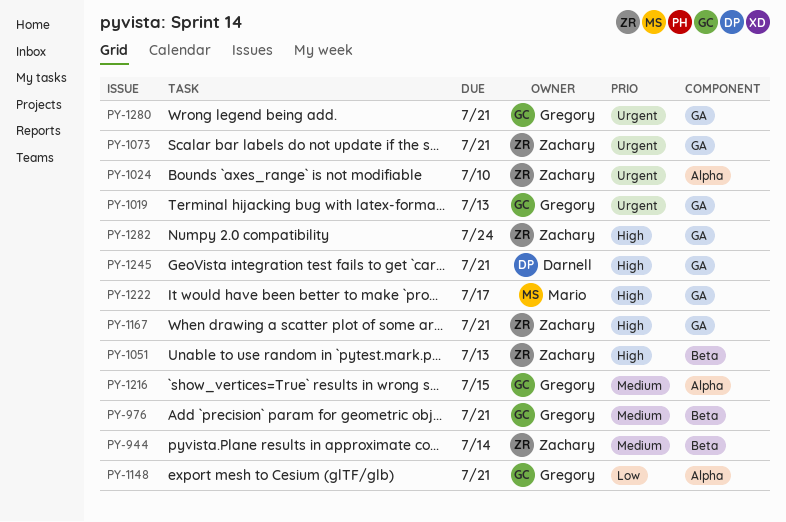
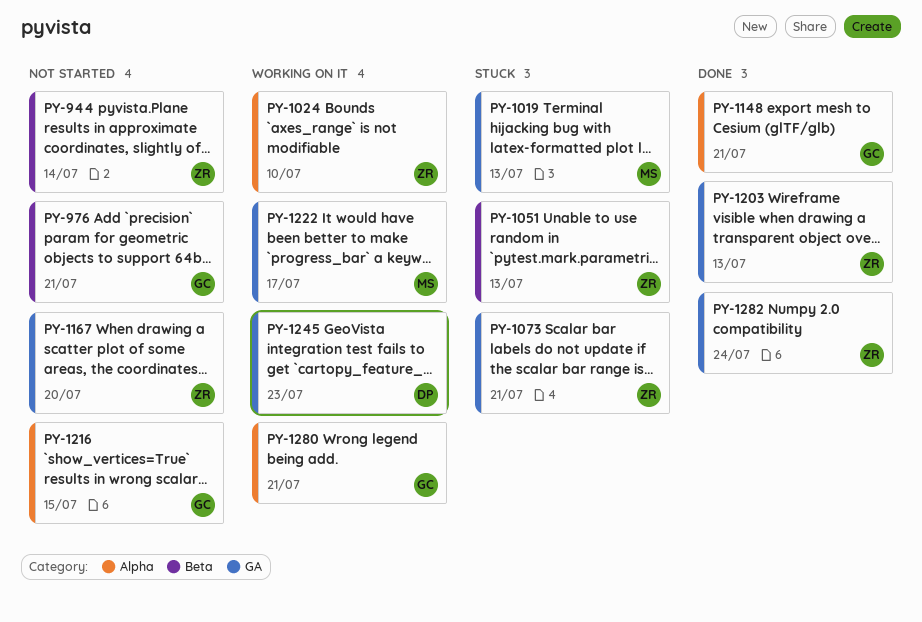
PY-1019, owner: Gregory -> Mario
PY-1167, due: Jul 21 -> Jul 20
PY-1203: none -> present
PY-1245, due: Jul 21 -> Jul 23
PY-1280, label: GA -> Alpha

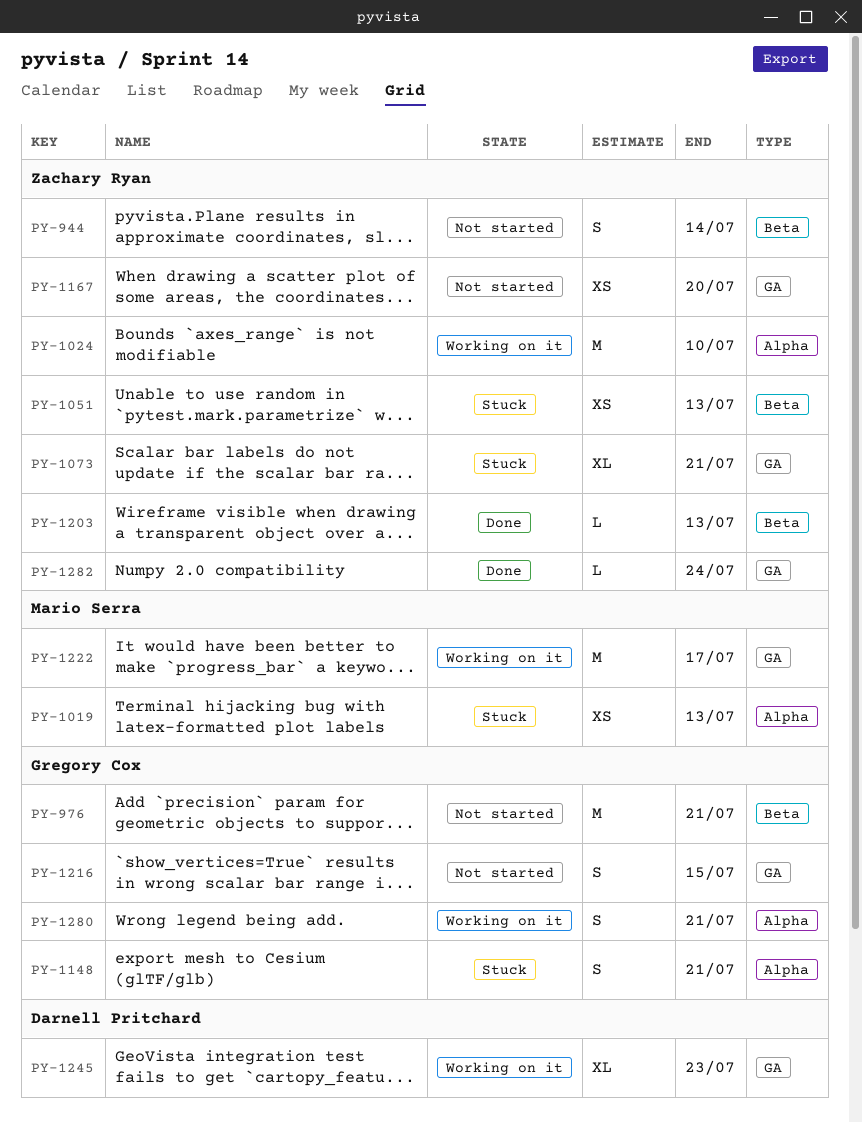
PY-1019, label: GA -> Alpha
PY-1148, status: Done -> Stuck
PY-1203, label: GA -> Beta
PY-1216, label: Alpha -> GA

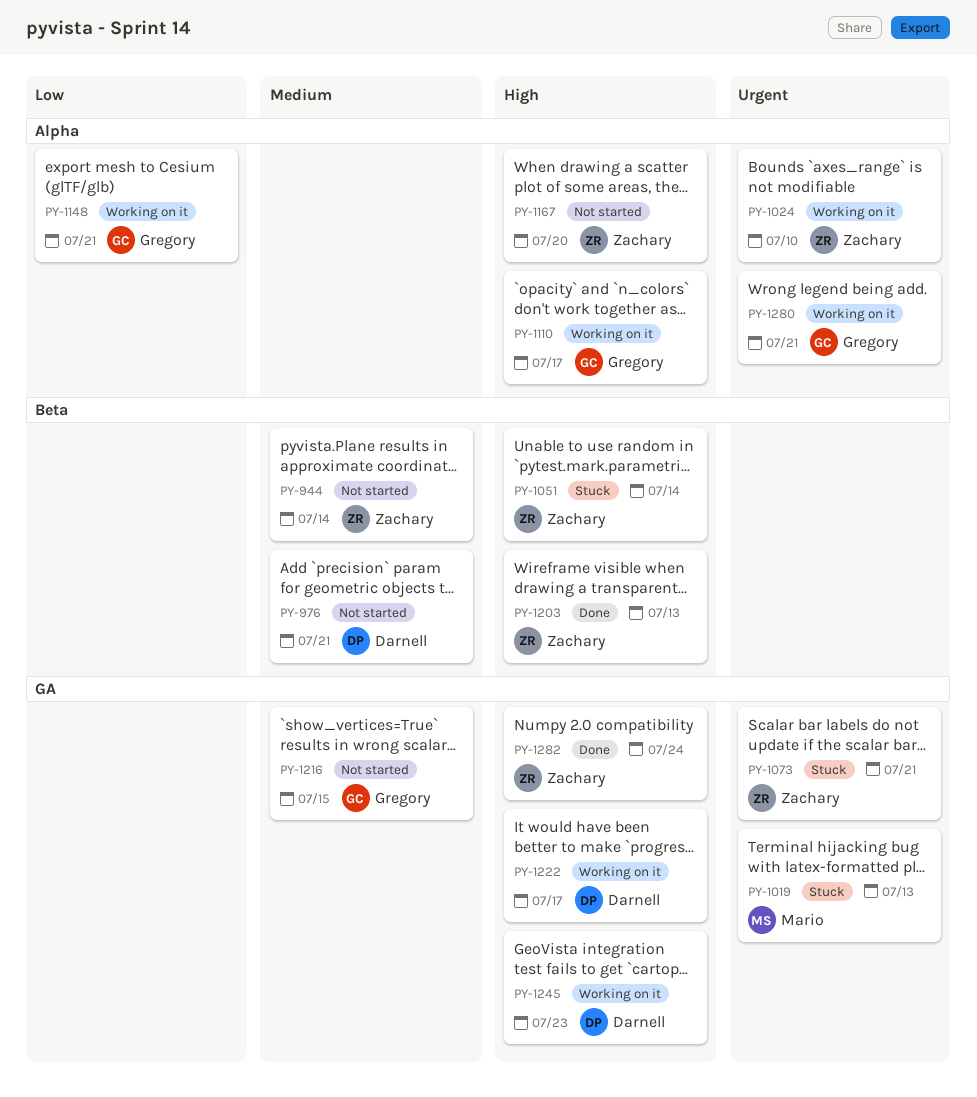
PY-976, owner: Gregory Cox -> Darnell Pritchard
PY-1019, label: Alpha -> GA
PY-1051, due: Jul 13 -> Jul 14
PY-1110: none -> present
PY-1148, status: Stuck -> Working on it
PY-1167, label: GA -> Alpha
PY-1222, owner: Mario Serra -> Darnell Pritchard

